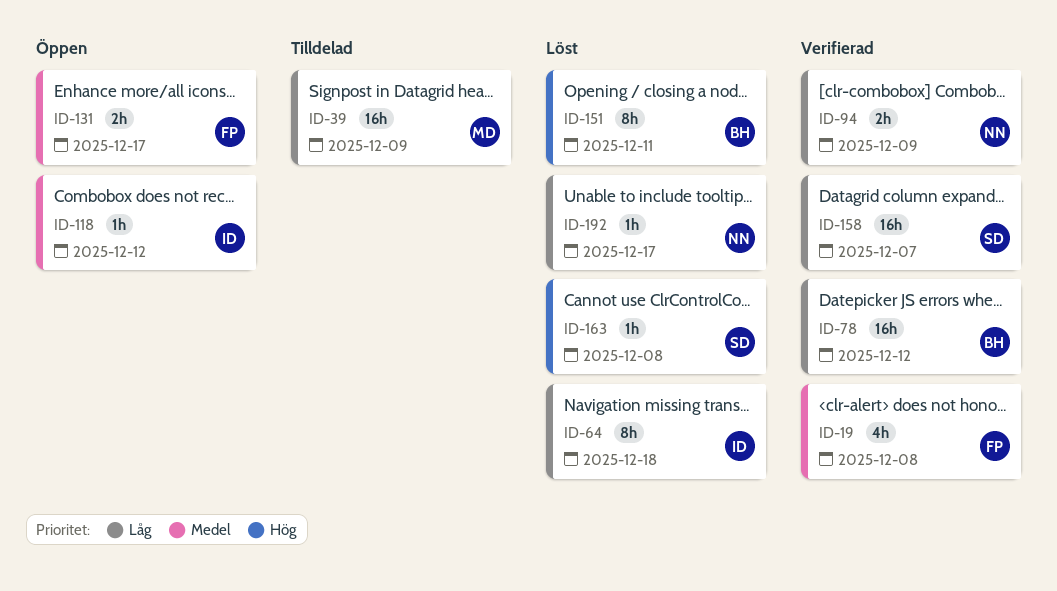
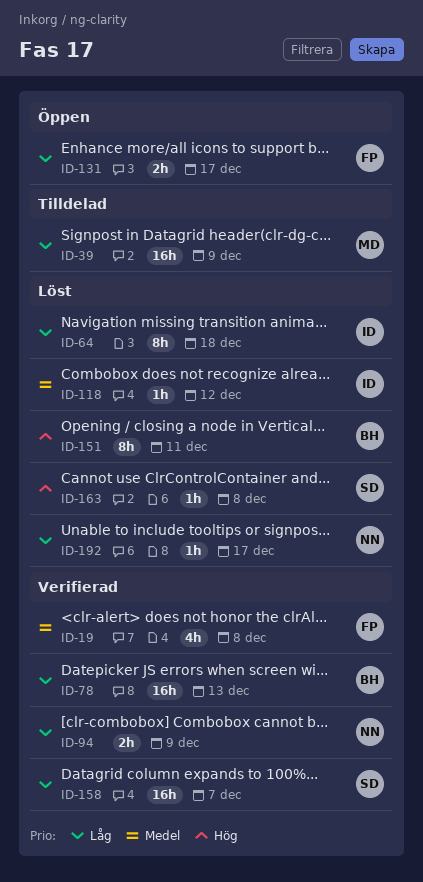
ID-78, due: Dec 12 -> Dec 13
ID-118, status: Öppen -> Löst
ID-131, priority: Medel -> Låg

